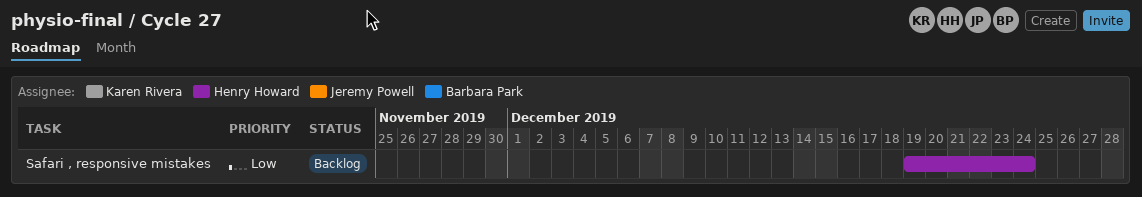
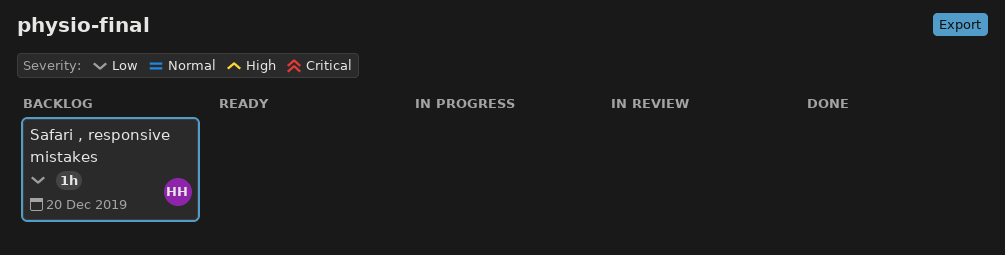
Safari , responsive mistakes, due: Dec 24 -> Dec 20

